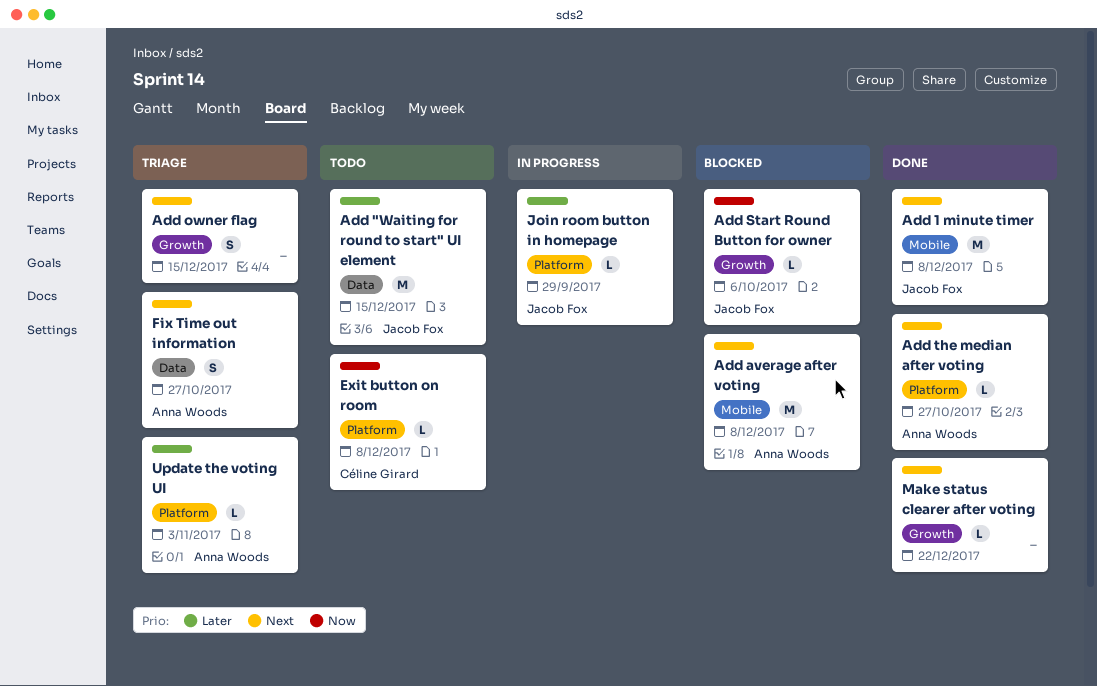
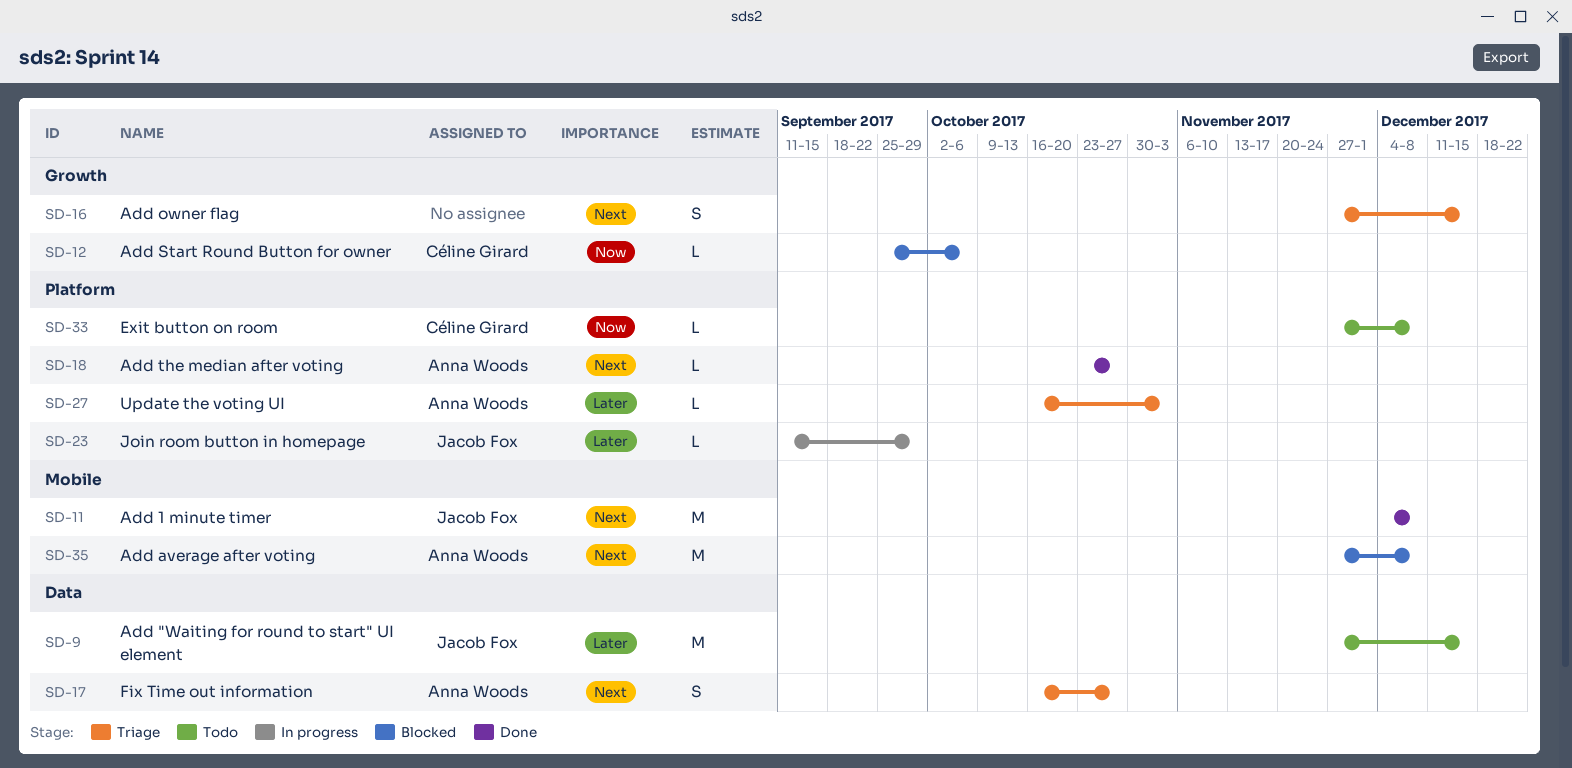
Add Start Round Button for owner, owner: Jacob Fox -> Céline Girard
Make status clearer after voting: present -> none

